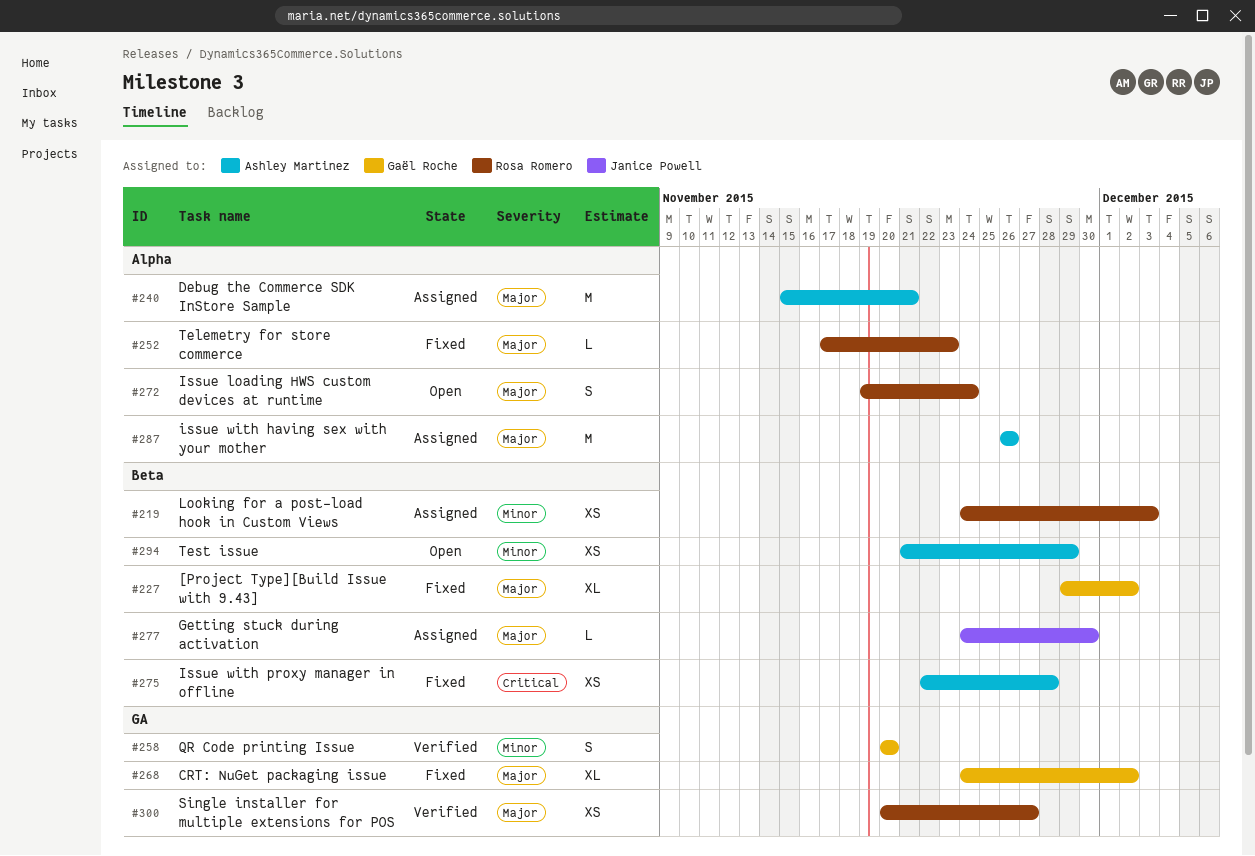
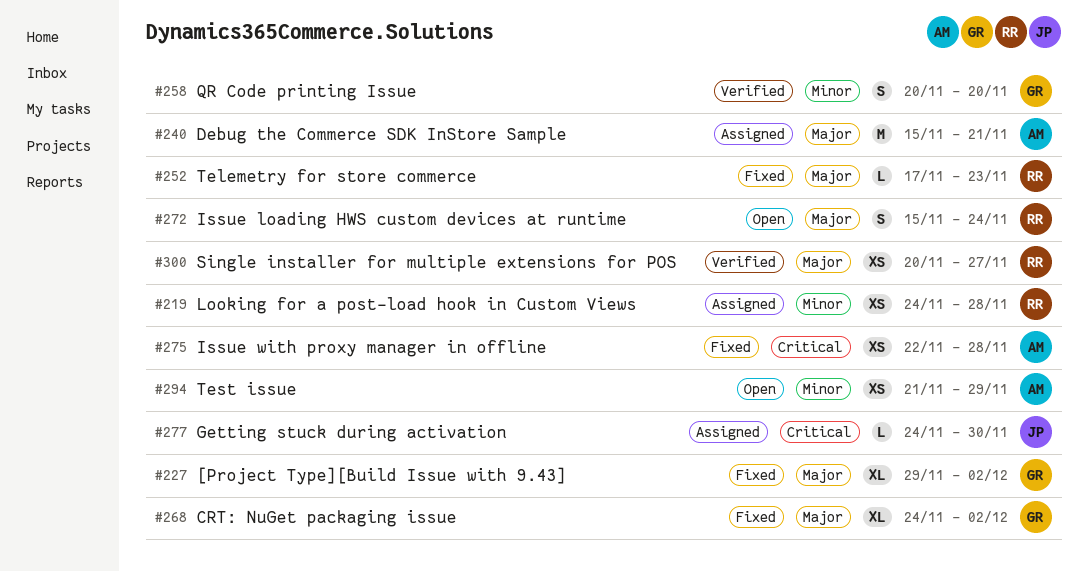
#219, due: Dec 3 -> Nov 28
#272, start: Nov 19 -> Nov 15
#277, priority: Major -> Critical
#287: present -> none

